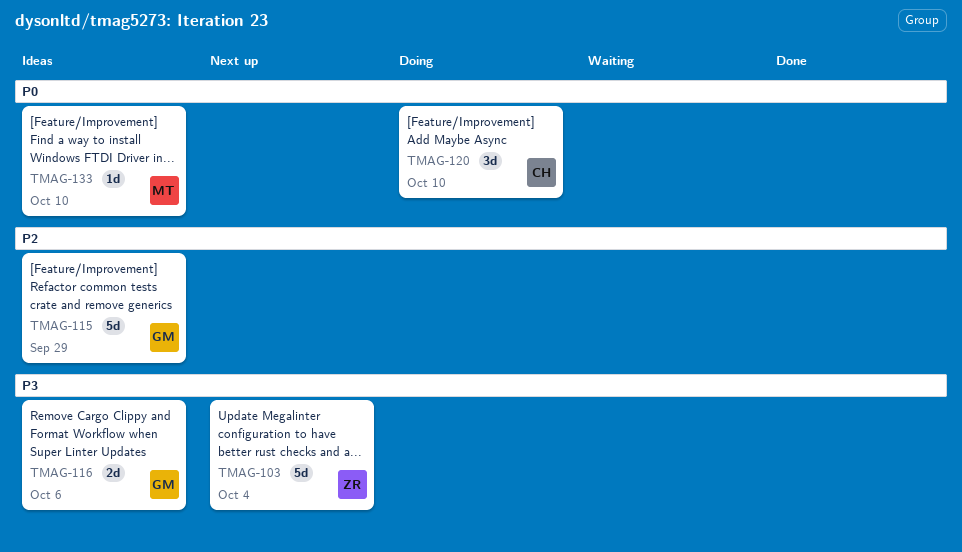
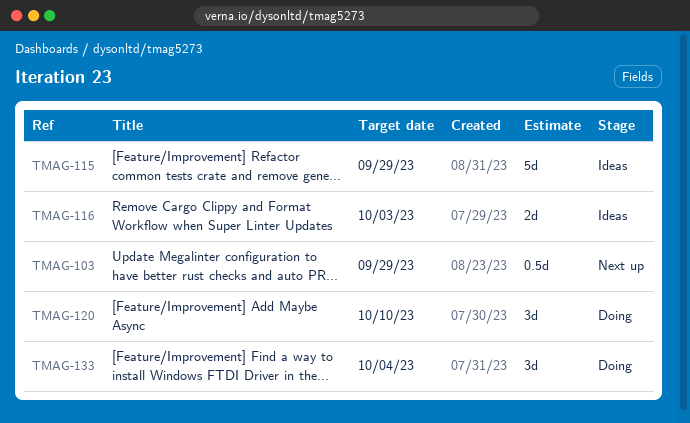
TMAG-103, estimate: 5d -> 0.5d
TMAG-103, due: Oct 4 -> Sep 29
TMAG-116, due: Oct 6 -> Oct 3
TMAG-133, status: Ideas -> Doing
TMAG-133, estimate: 1d -> 3d
TMAG-133, due: Oct 10 -> Oct 4

